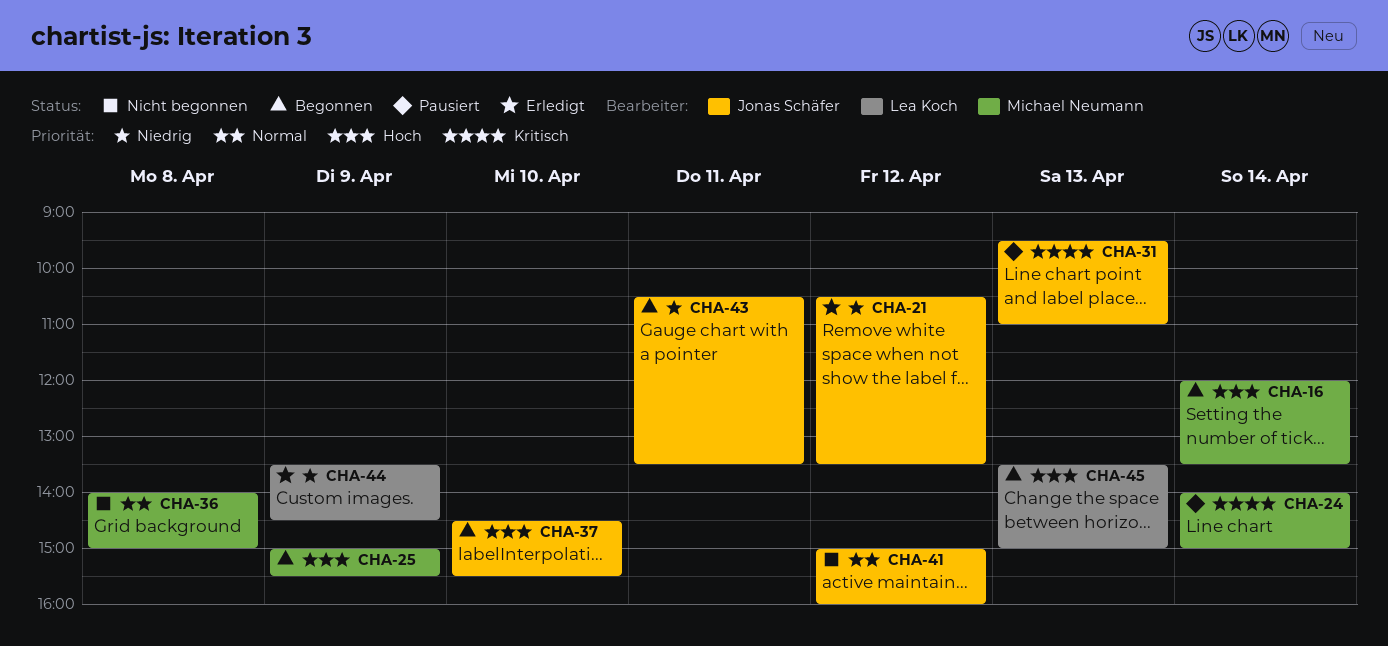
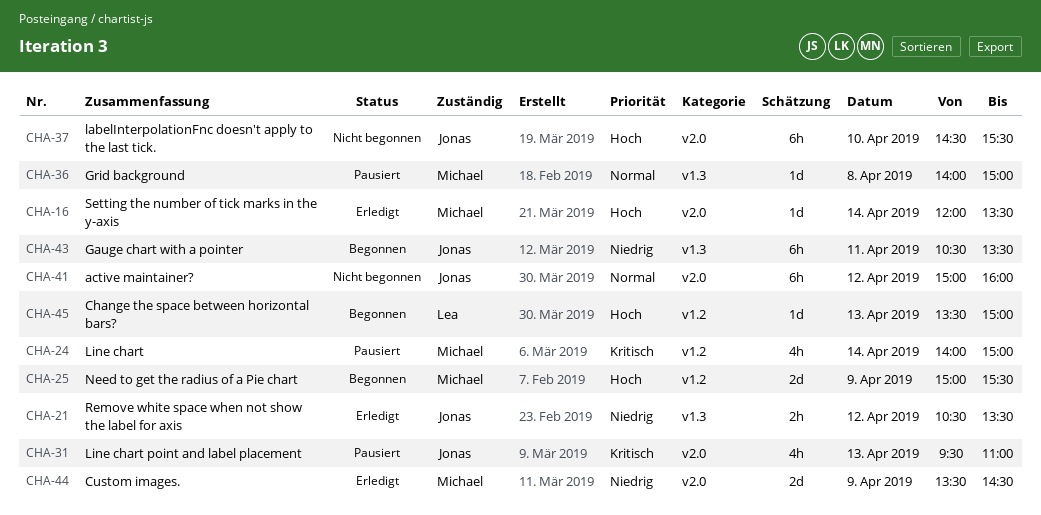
CHA-16, status: Begonnen -> Erledigt
CHA-36, status: Nicht begonnen -> Pausiert
CHA-37, status: Begonnen -> Nicht begonnen
CHA-44, owner: Lea Koch -> Michael Neumann

